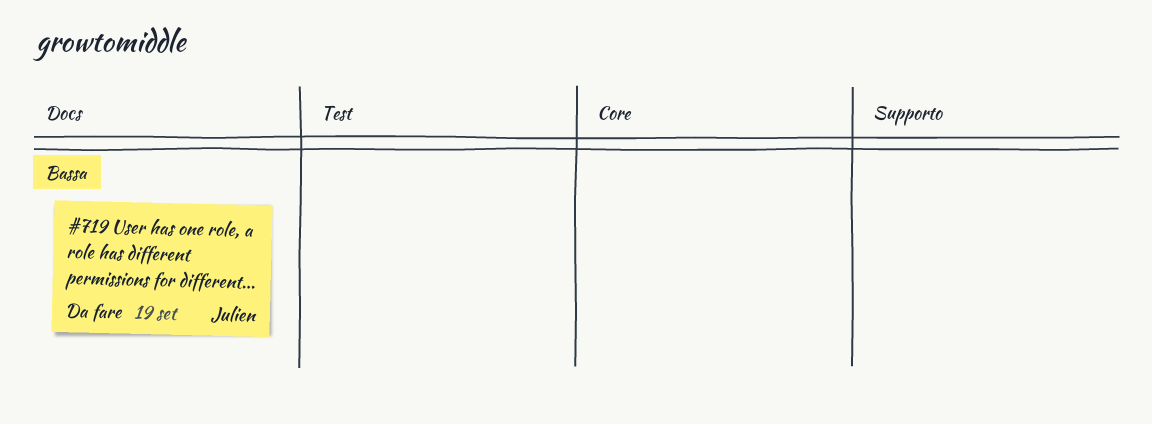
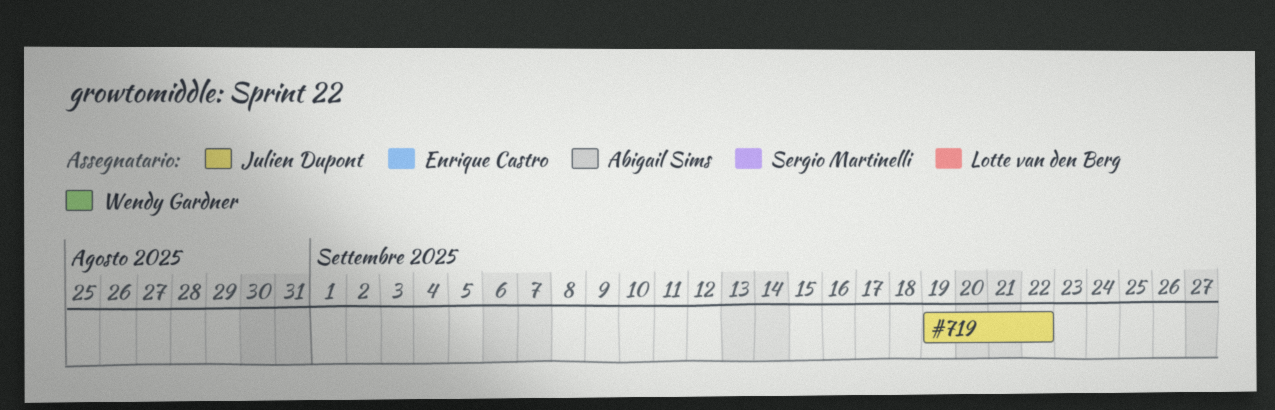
#719, due: Sep 19 -> Sep 22

